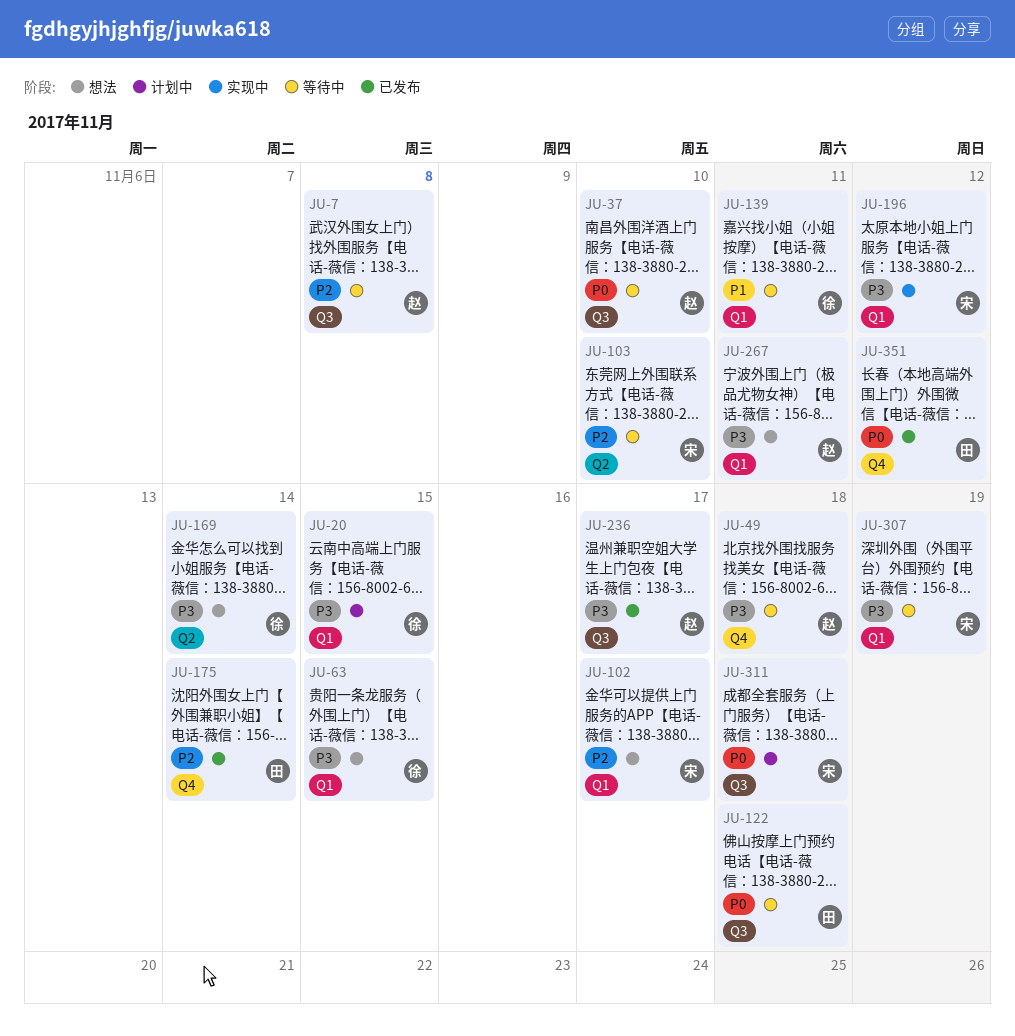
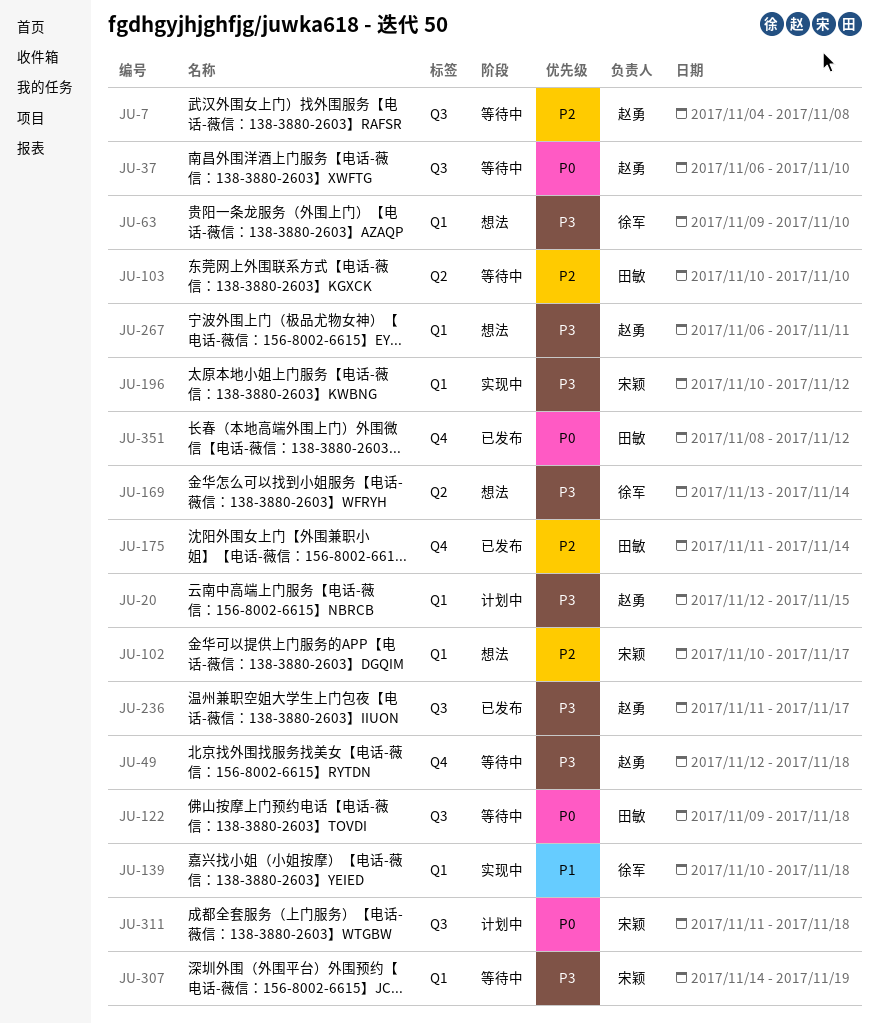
JU-20, owner: 徐军 -> 赵勇
JU-63, due: Nov 15 -> Nov 10
JU-103, owner: 宋颖 -> 田敏
JU-139, status: 等待中 -> 实现中
JU-139, due: Nov 11 -> Nov 18

